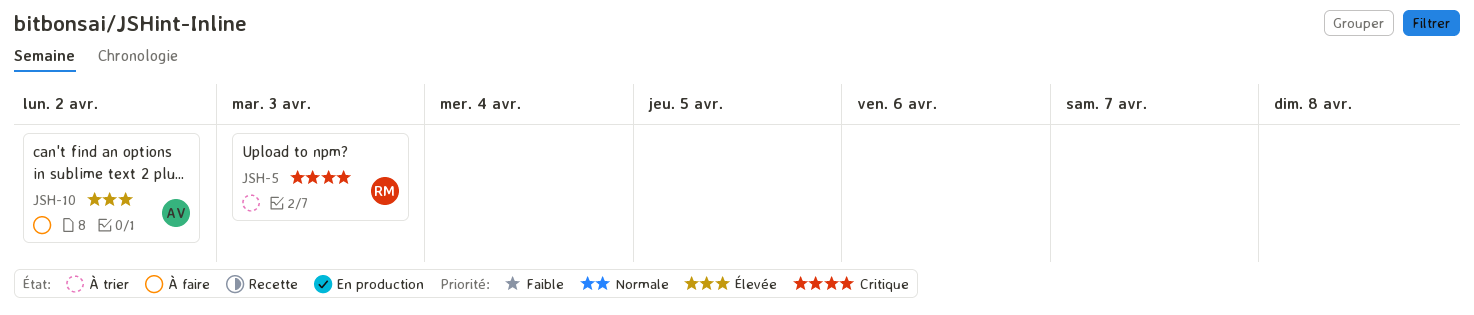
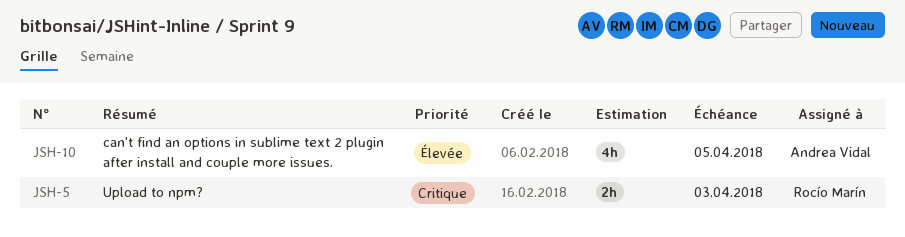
JSH-10, due: Apr 2 -> Apr 5

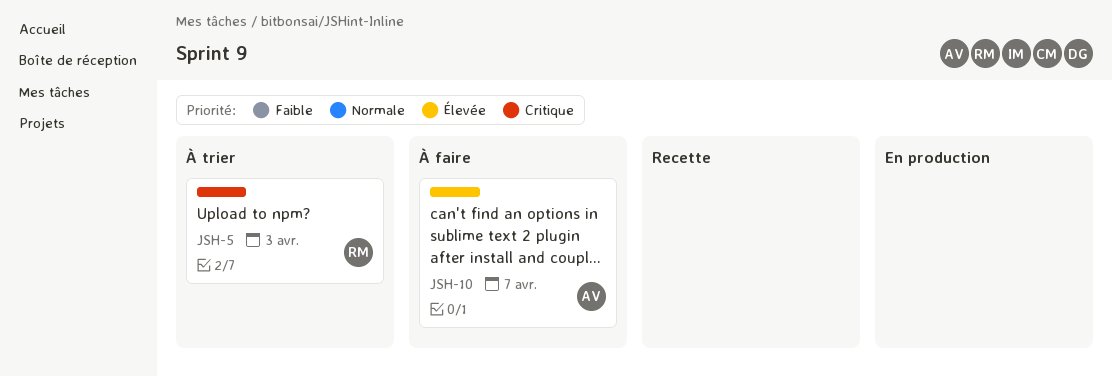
JSH-10, due: Apr 5 -> Apr 7

